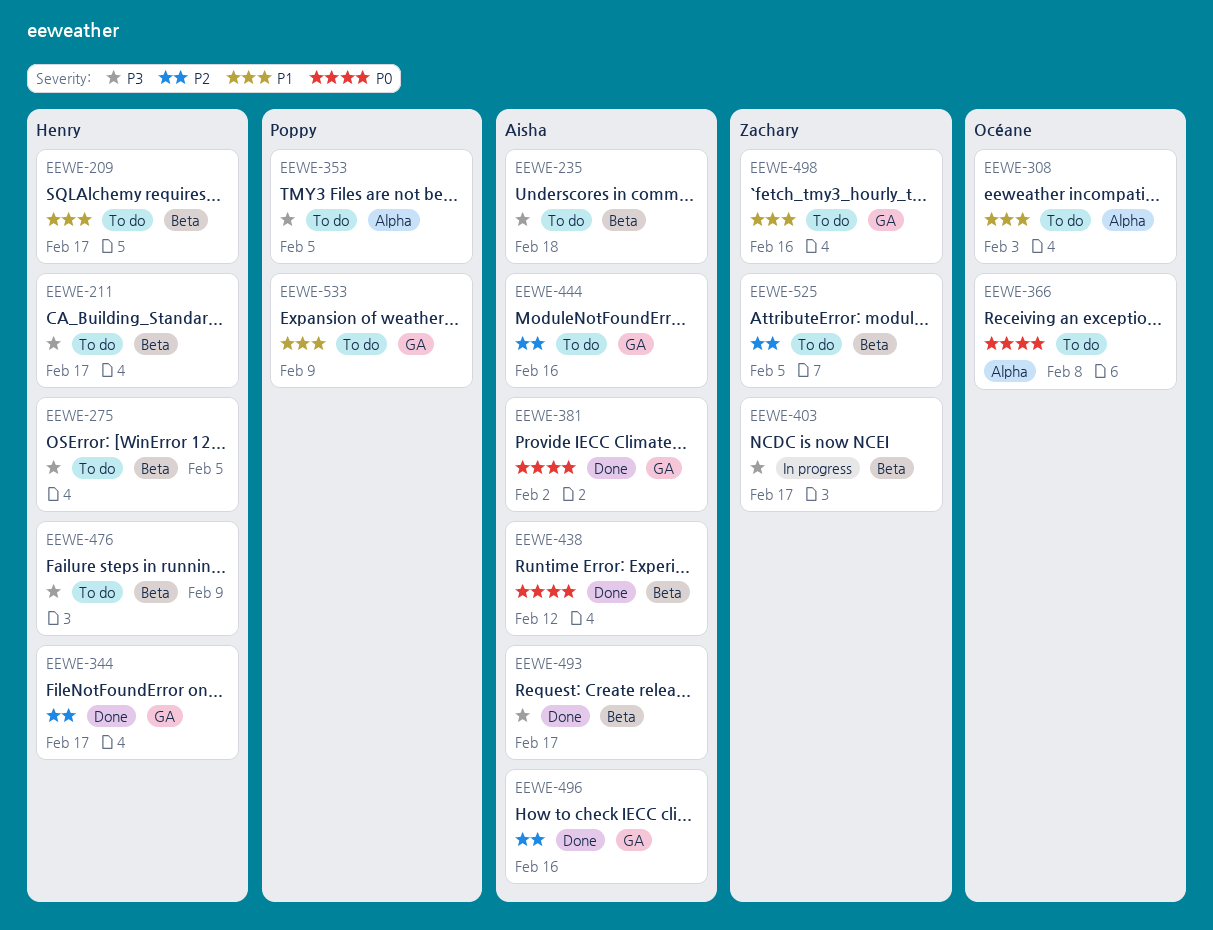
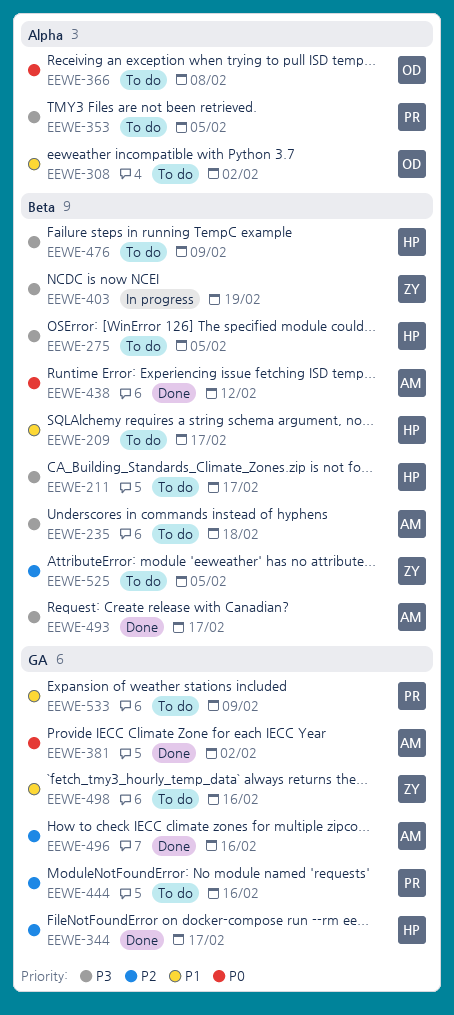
EEWE-308, due: Feb 3 -> Feb 2
EEWE-403, due: Feb 17 -> Feb 19
EEWE-444, owner: Aisha -> Poppy

